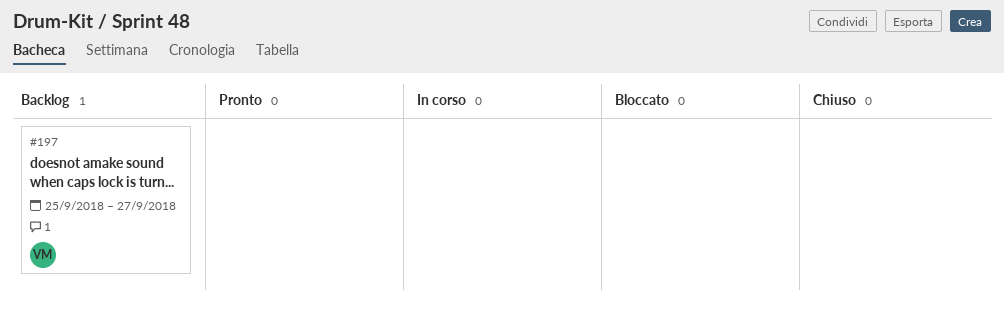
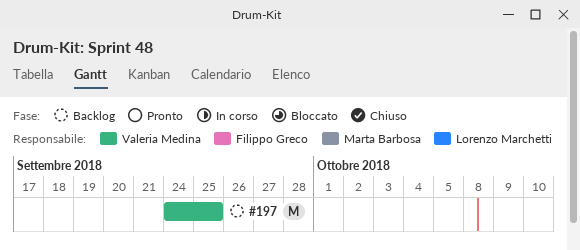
#197, start: Sep 25 -> Sep 24
#197, due: Sep 27 -> Sep 25

